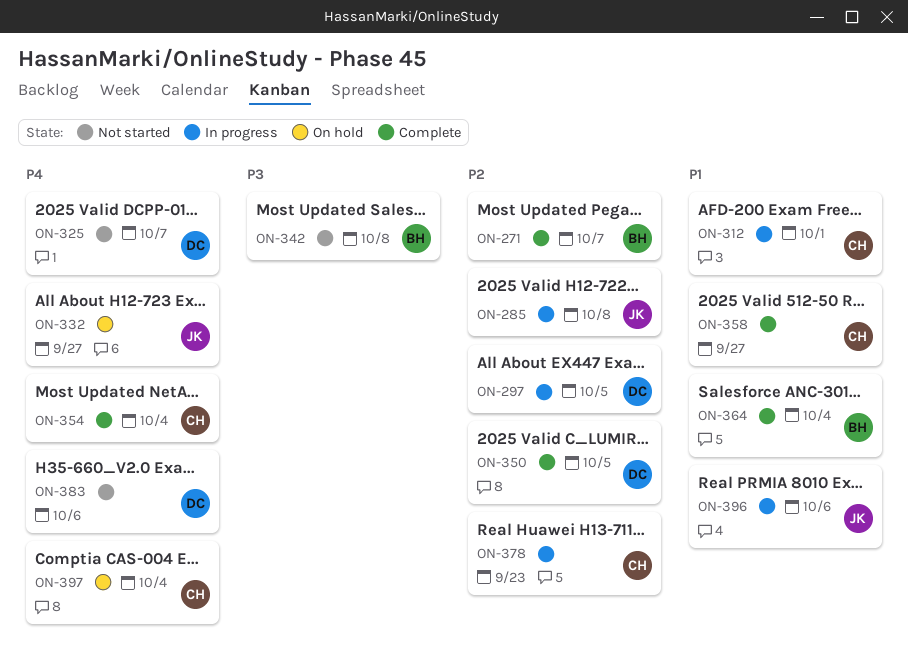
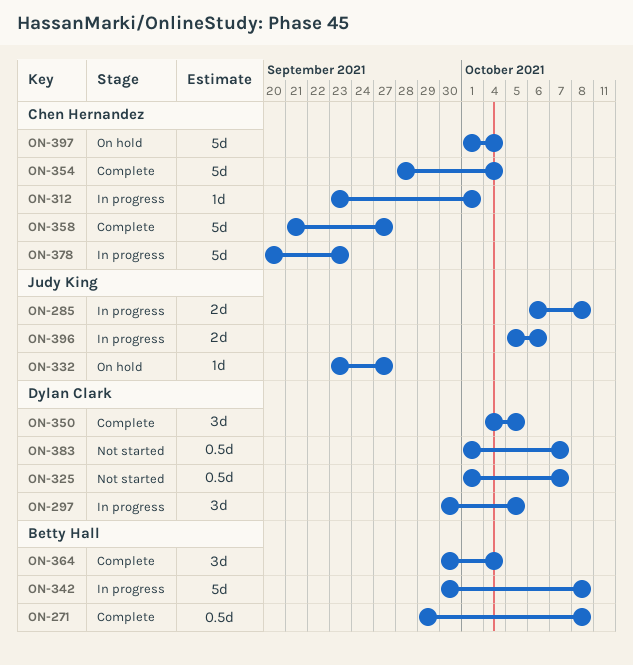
ON-271, due: Oct 7 -> Oct 8
ON-342, status: Not started -> In progress
ON-383, due: Oct 6 -> Oct 7

